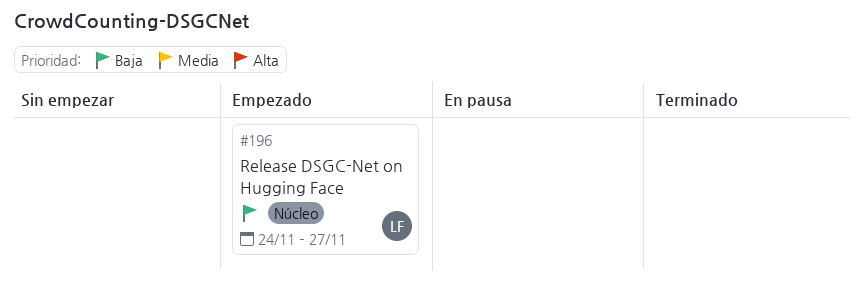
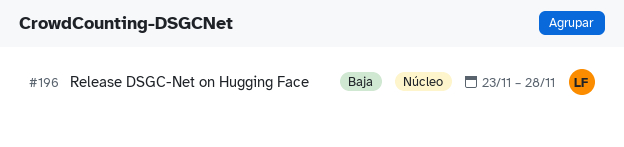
#196, start: Nov 24 -> Nov 23
#196, due: Nov 27 -> Nov 28

